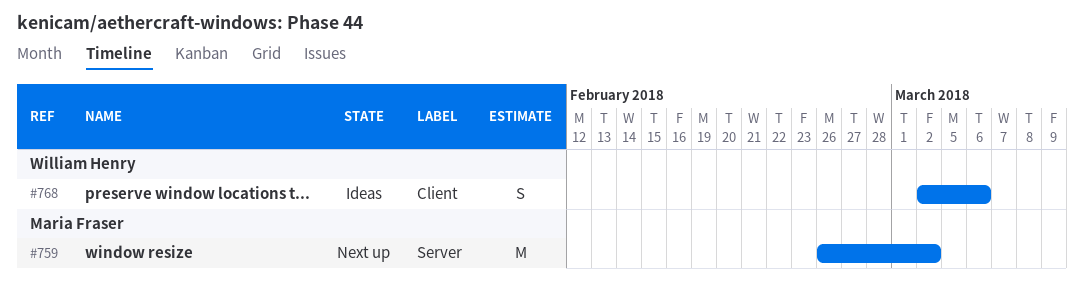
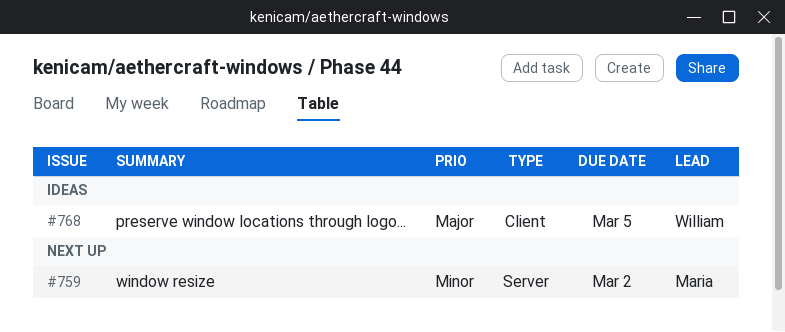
#768, due: Mar 6 -> Mar 5

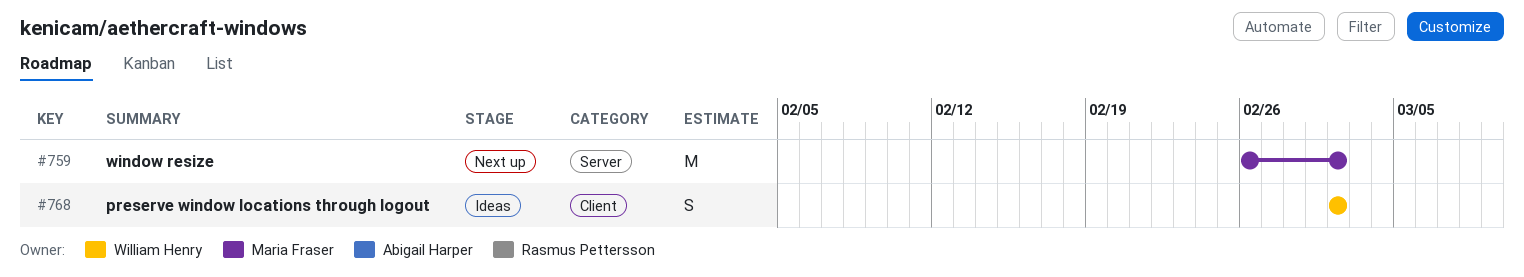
#768, due: Mar 5 -> Mar 2

